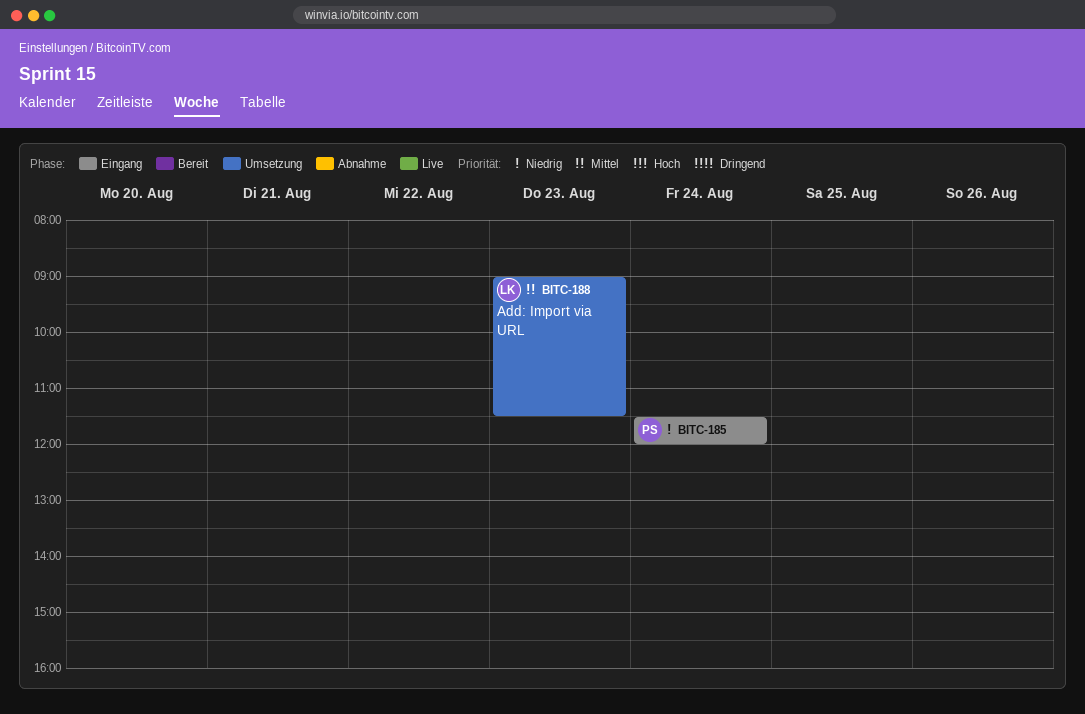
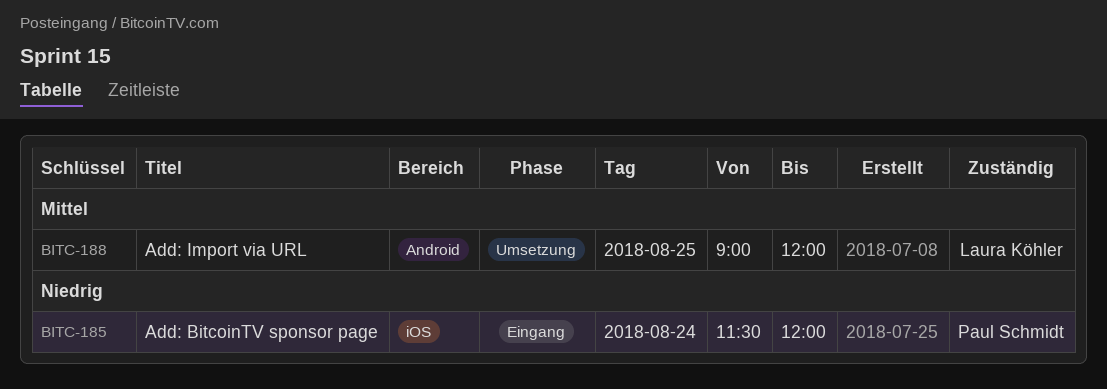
BITC-188, day: Aug 23 -> Aug 25
BITC-188, ends: 11:30 -> 12:00

